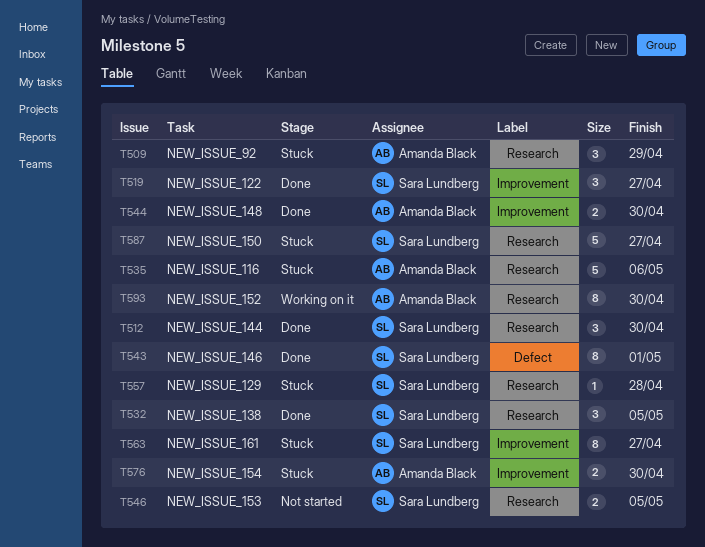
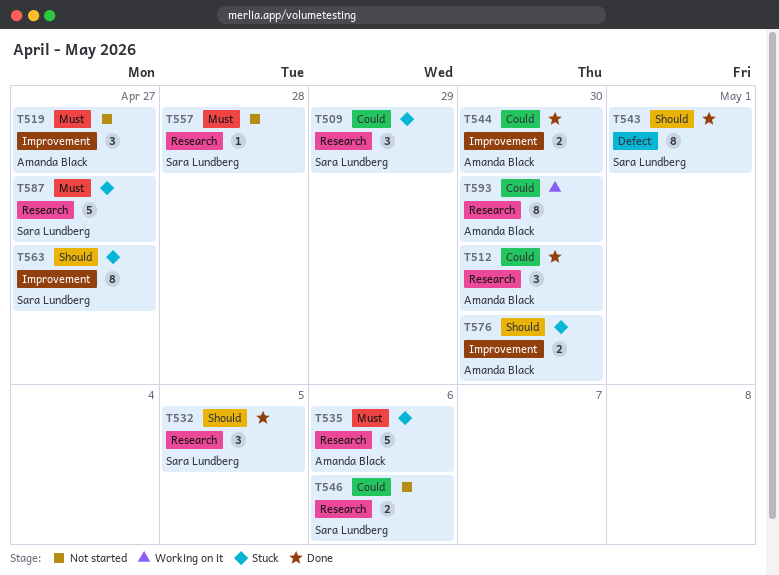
T509, owner: Amanda Black -> Sara Lundberg
T512, owner: Sara Lundberg -> Amanda Black
T519, status: Done -> Not started
T519, owner: Sara Lundberg -> Amanda Black
T546, due: May 5 -> May 6
T557, status: Stuck -> Not started

